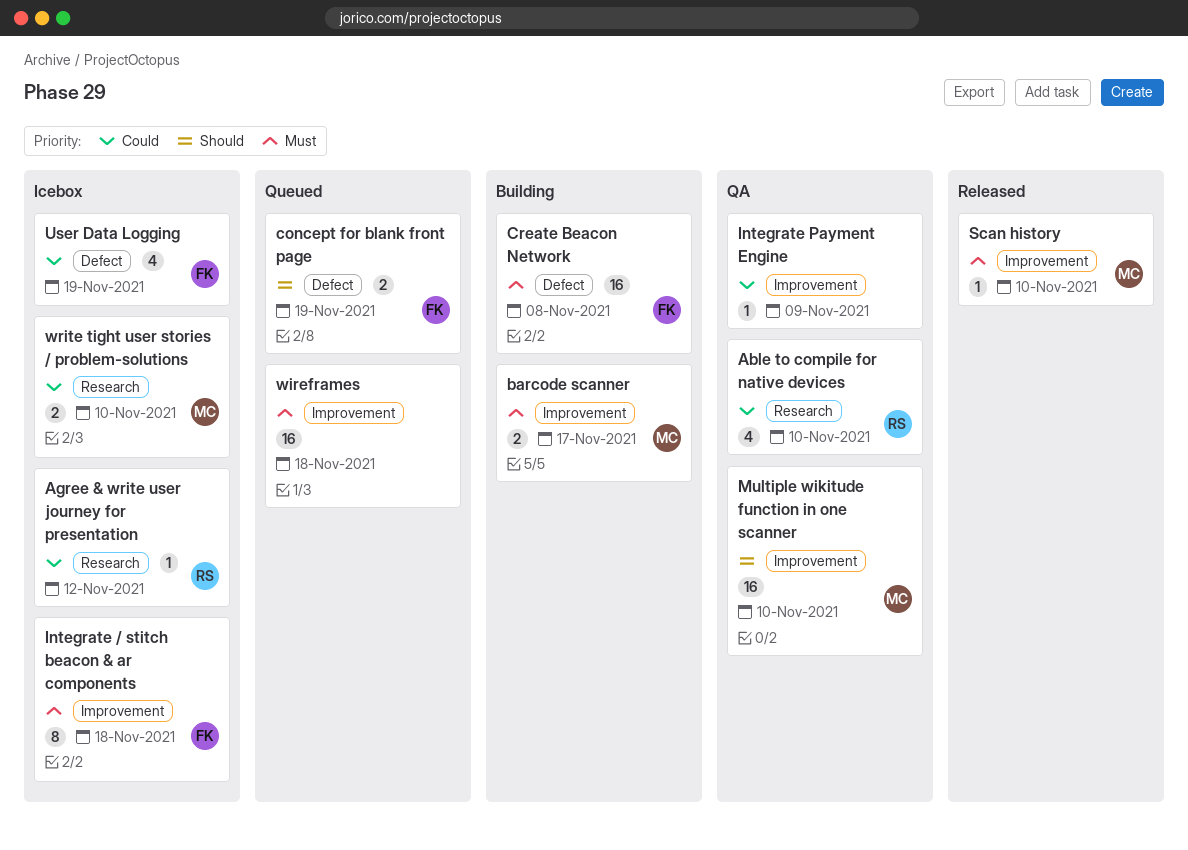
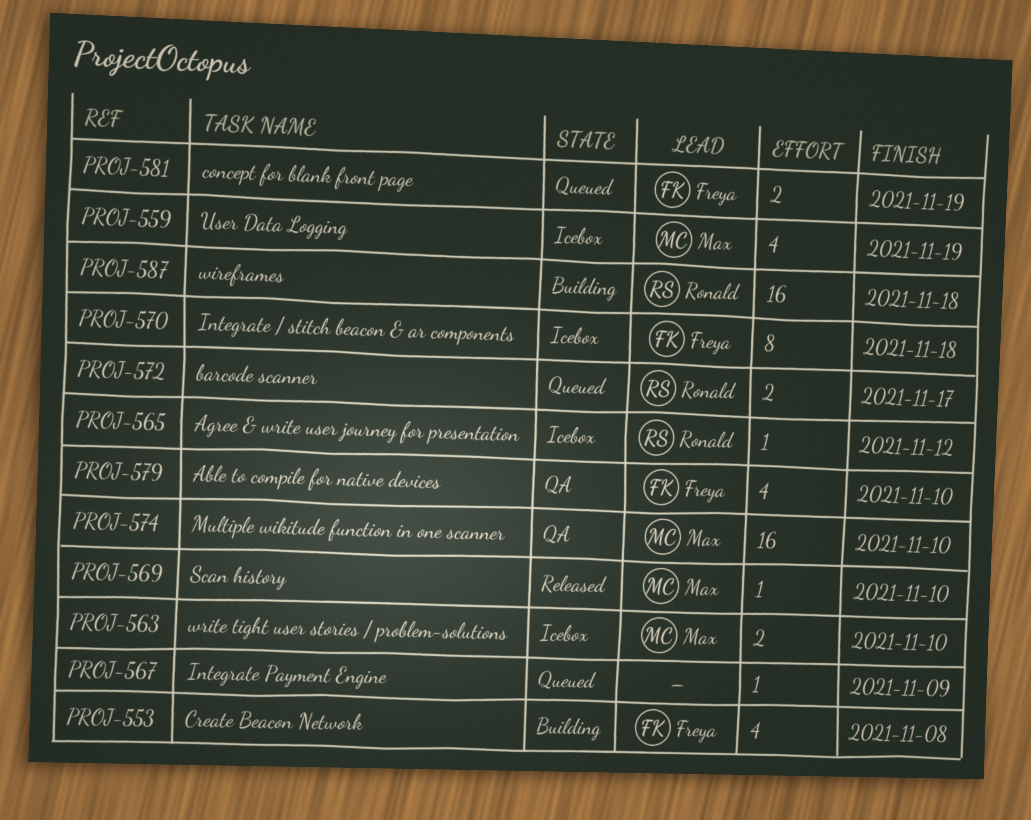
Able to compile for native devices, owner: Ronald -> Freya
barcode scanner, status: Building -> Queued
barcode scanner, owner: Max -> Ronald
Create Beacon Network, estimate: 16 -> 4
Integrate Payment Engine, status: QA -> Queued
User Data Logging, owner: Freya -> Max
wireframes, status: Queued -> Building
wireframes, owner: none -> Ronald

